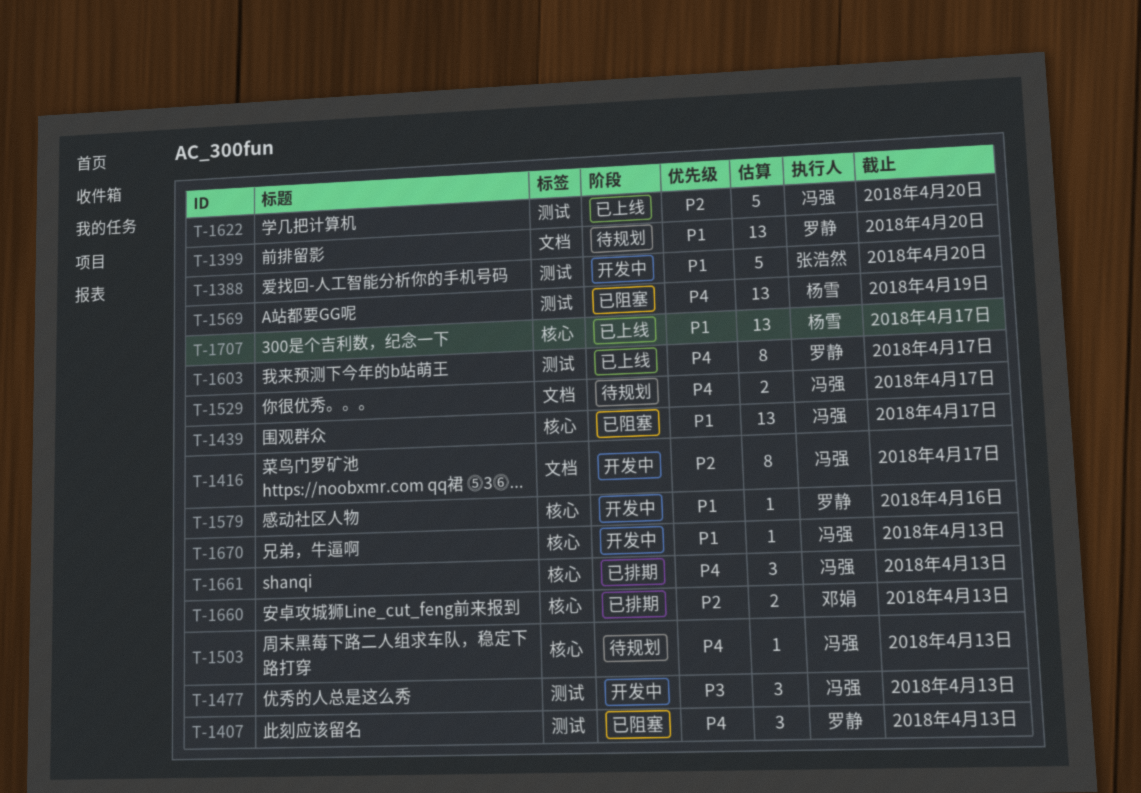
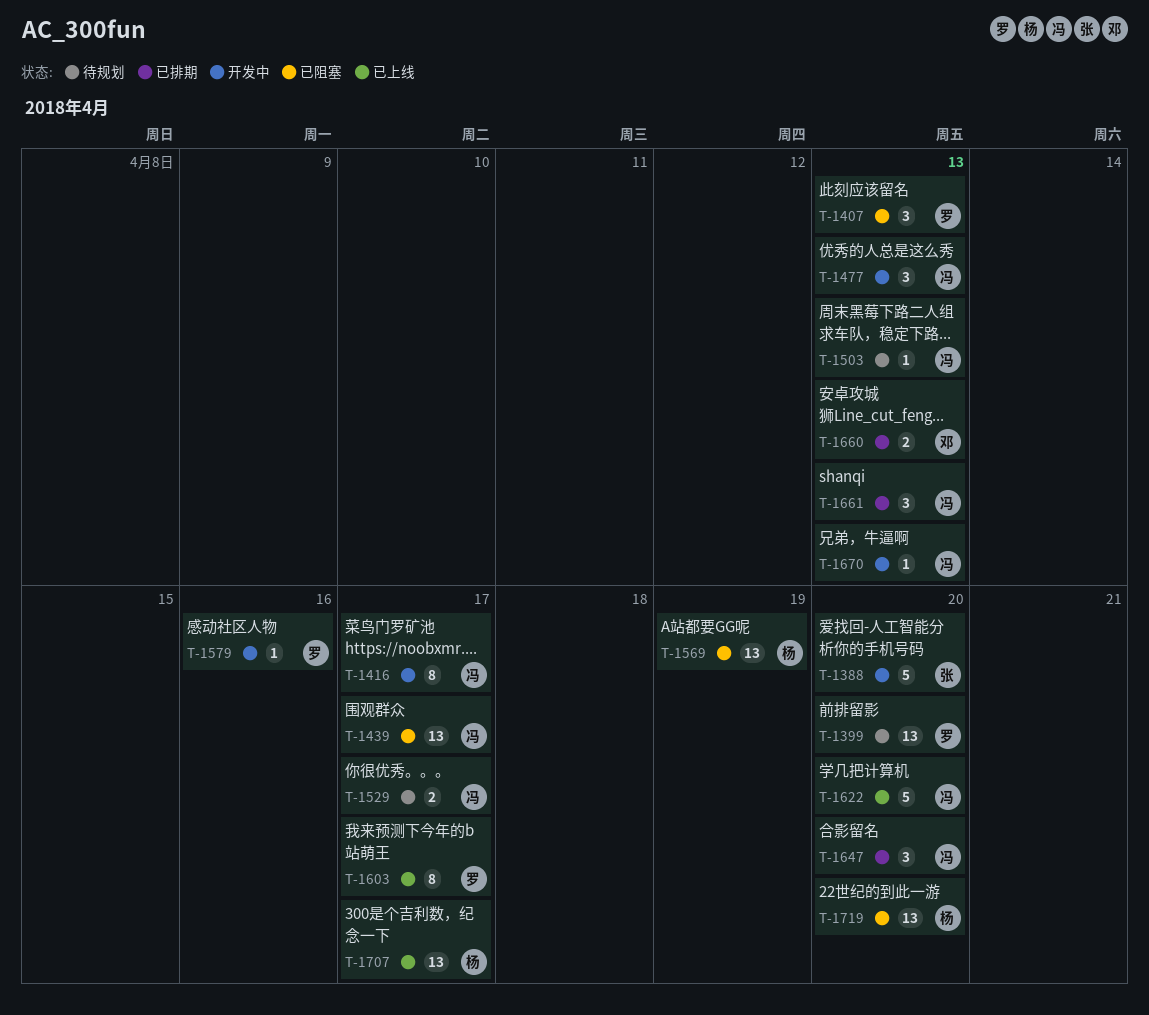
T-1647: none -> present
T-1719: none -> present

